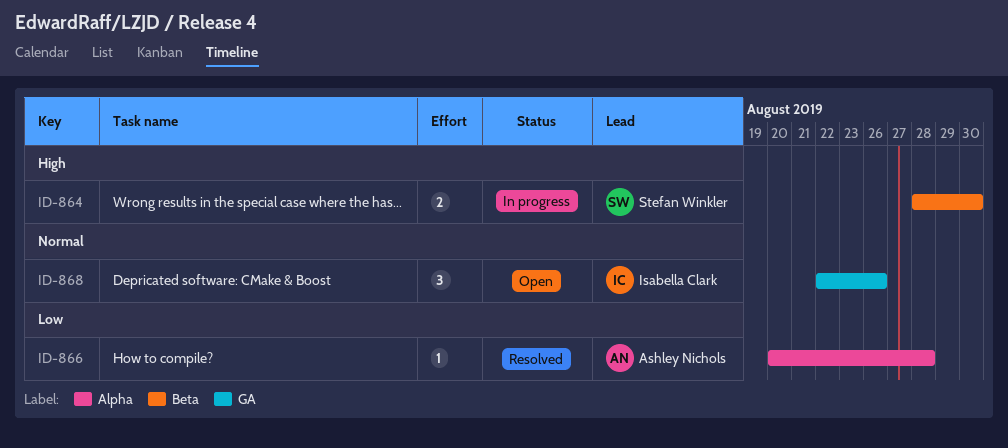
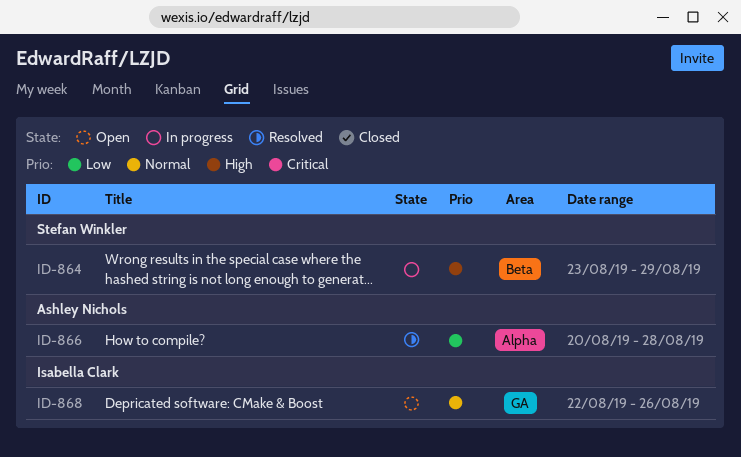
ID-864, start: Aug 28 -> Aug 23
ID-864, due: Aug 30 -> Aug 29

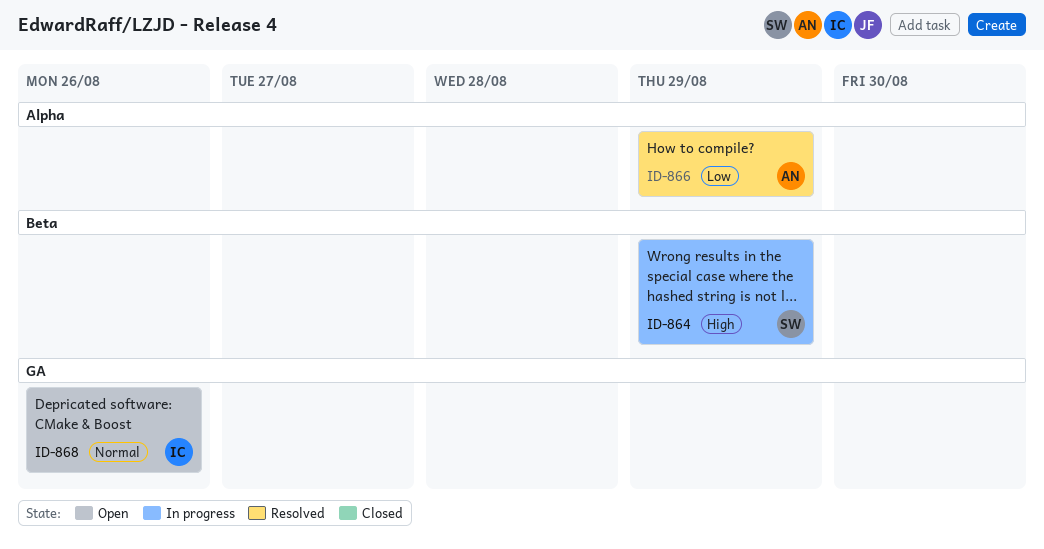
ID-866, due: Aug 28 -> Aug 29

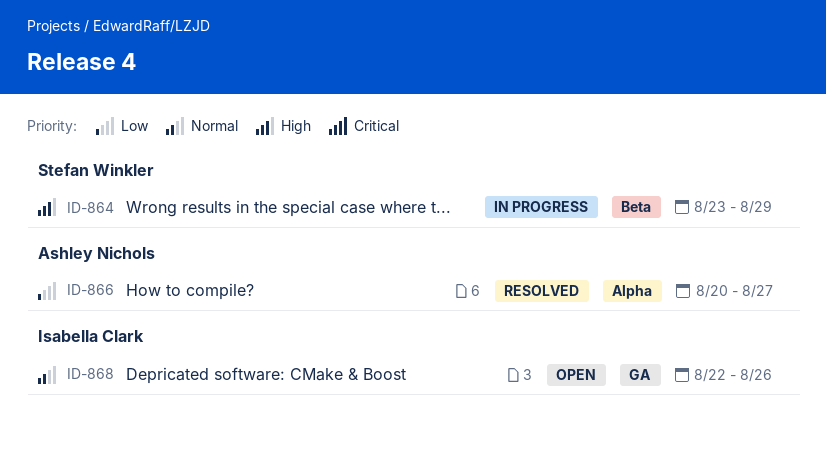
ID-866, due: Aug 29 -> Aug 27

